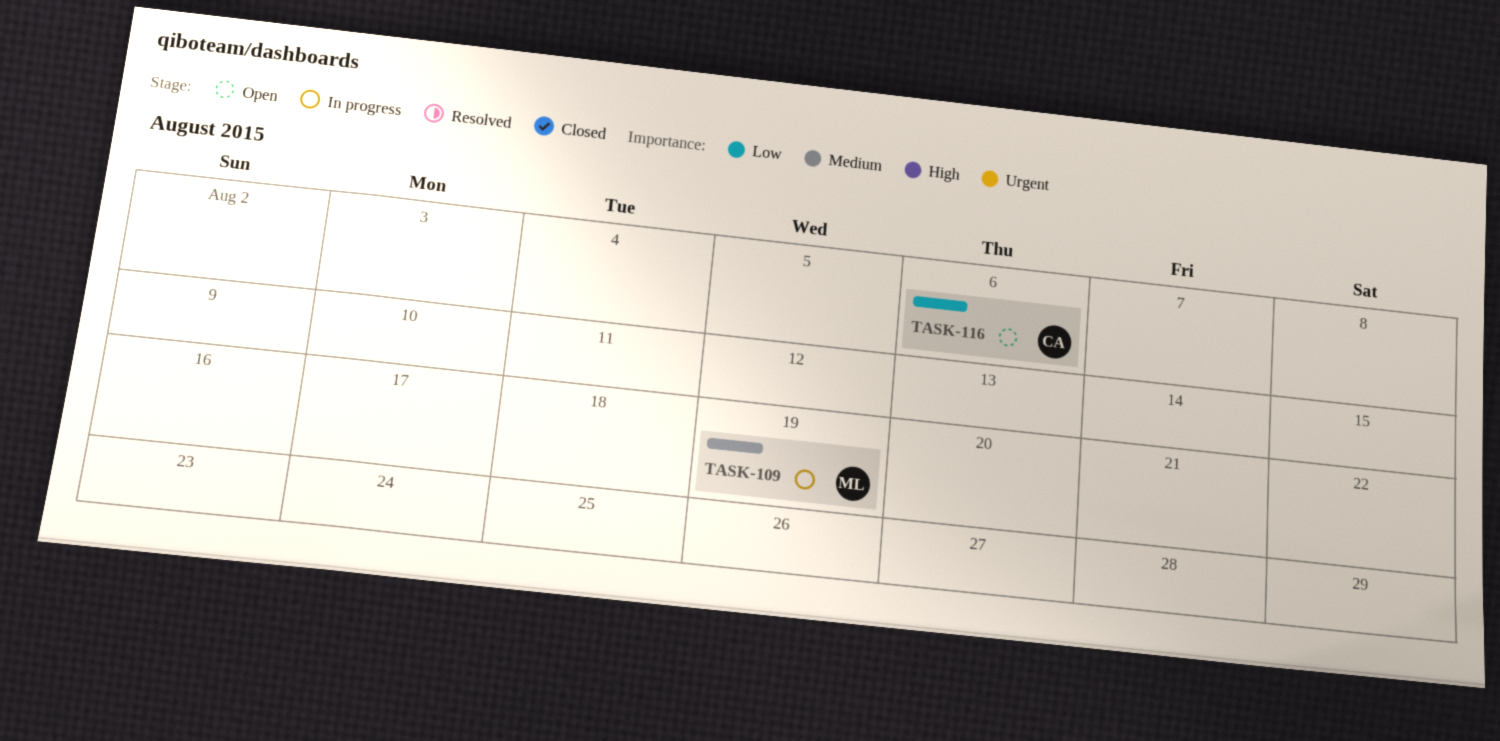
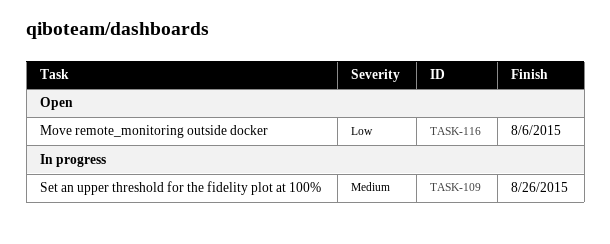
TASK-109, due: Aug 19 -> Aug 26

